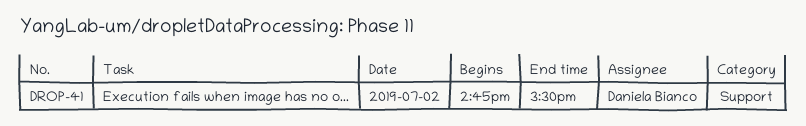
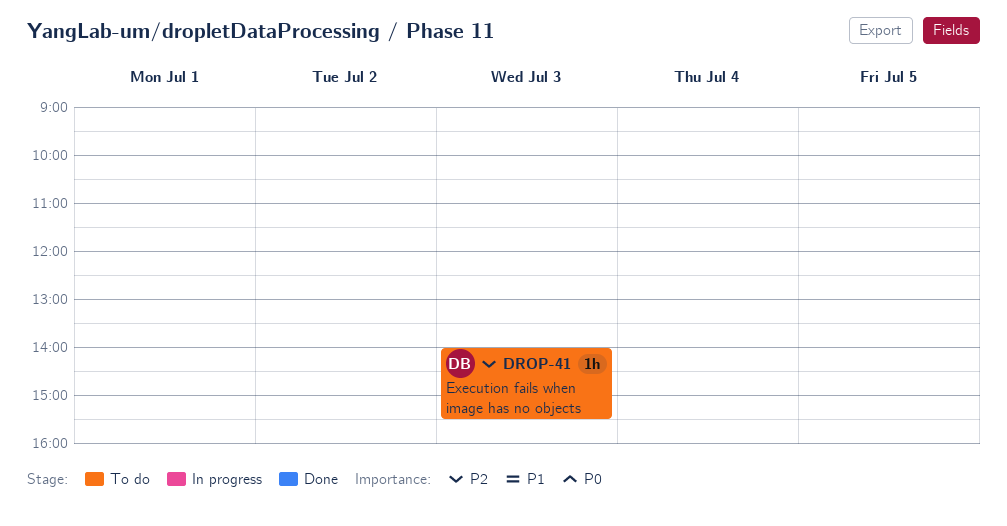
DROP-41, day: Jul 2 -> Jul 3
DROP-41, begins: 14:45 -> 14:00

